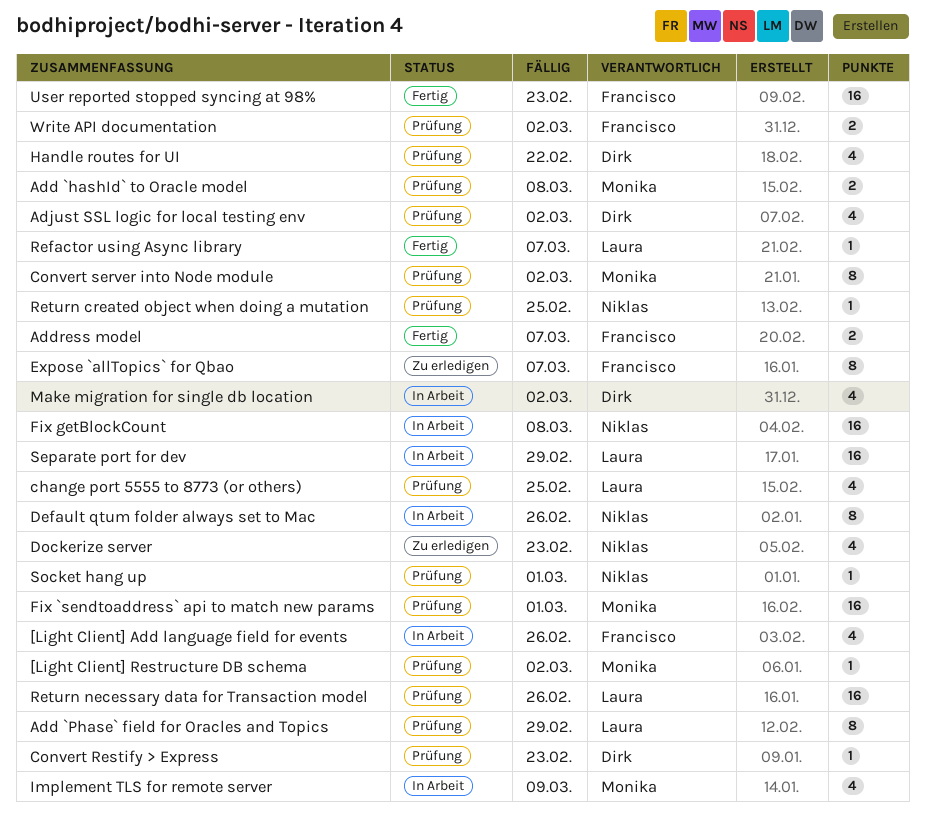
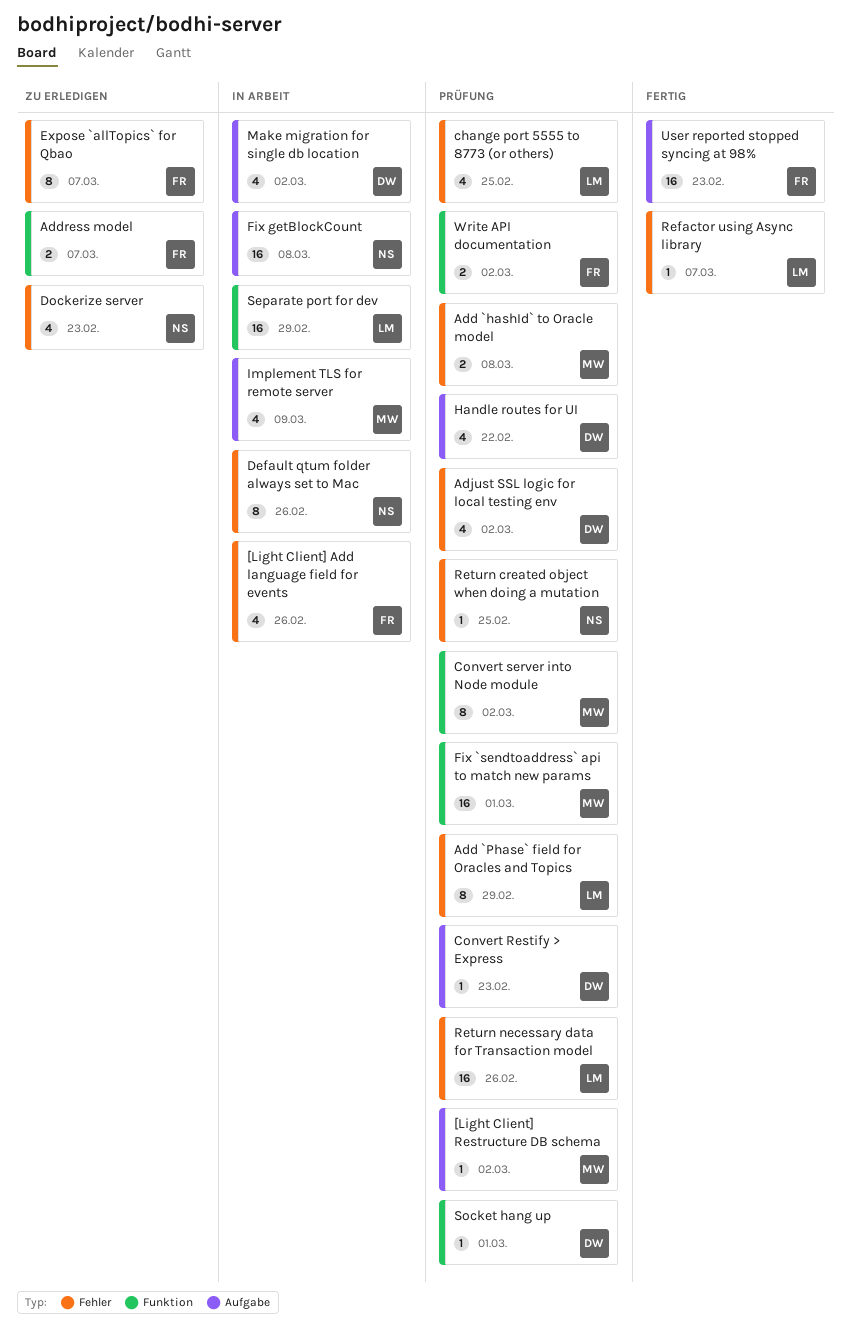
Address model, status: Fertig -> Zu erledigen
Socket hang up, owner: Niklas -> Dirk

